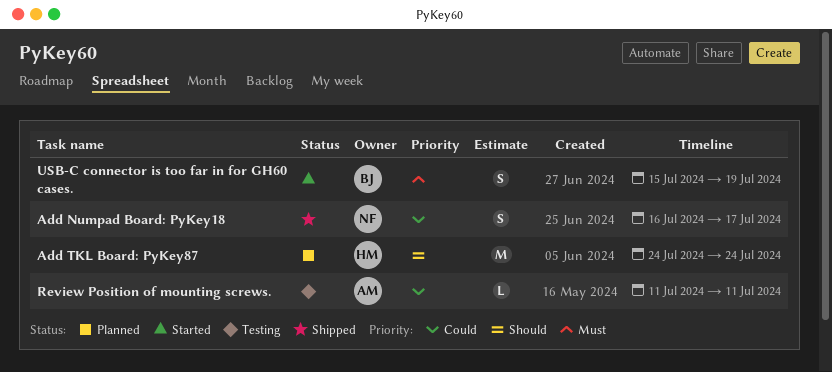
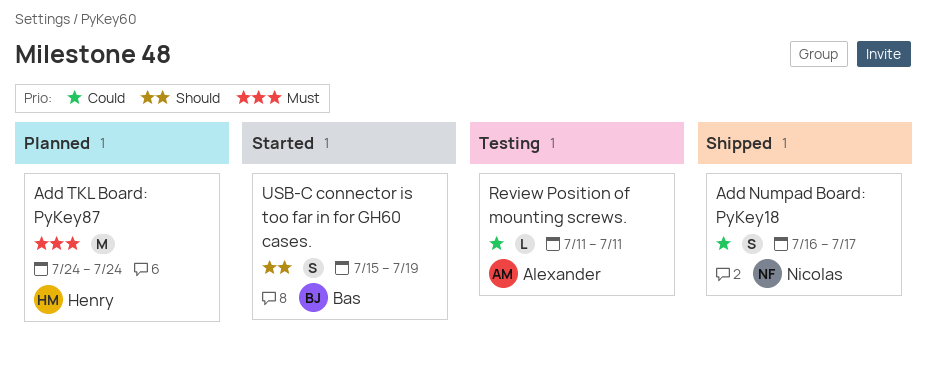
Add TKL Board: PyKey87, priority: Should -> Must
USB-C connector is too far in for GH60 cases., priority: Must -> Should

